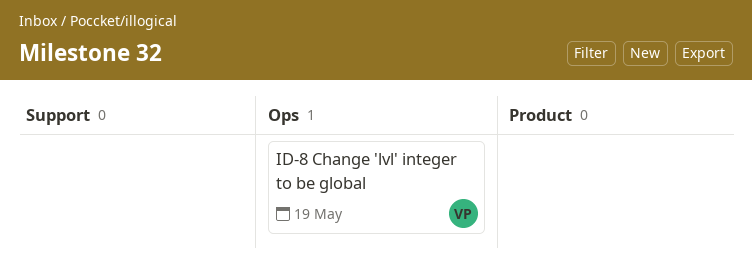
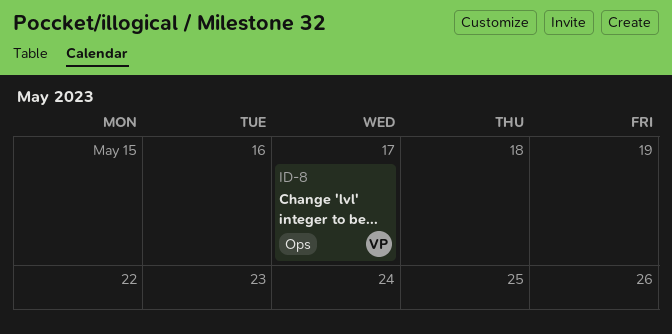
ID-8, due: May 19 -> May 17

